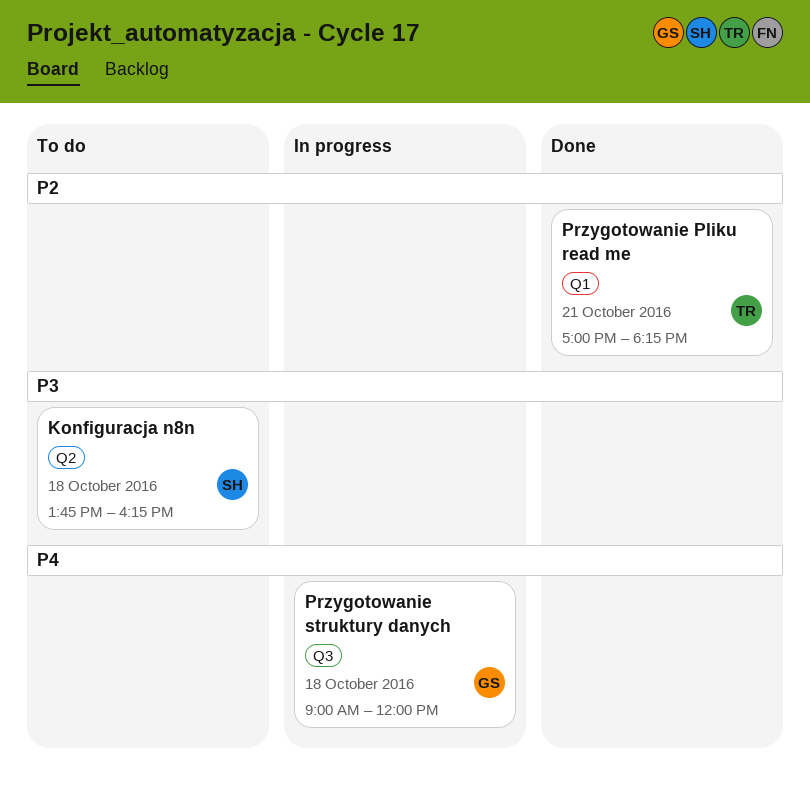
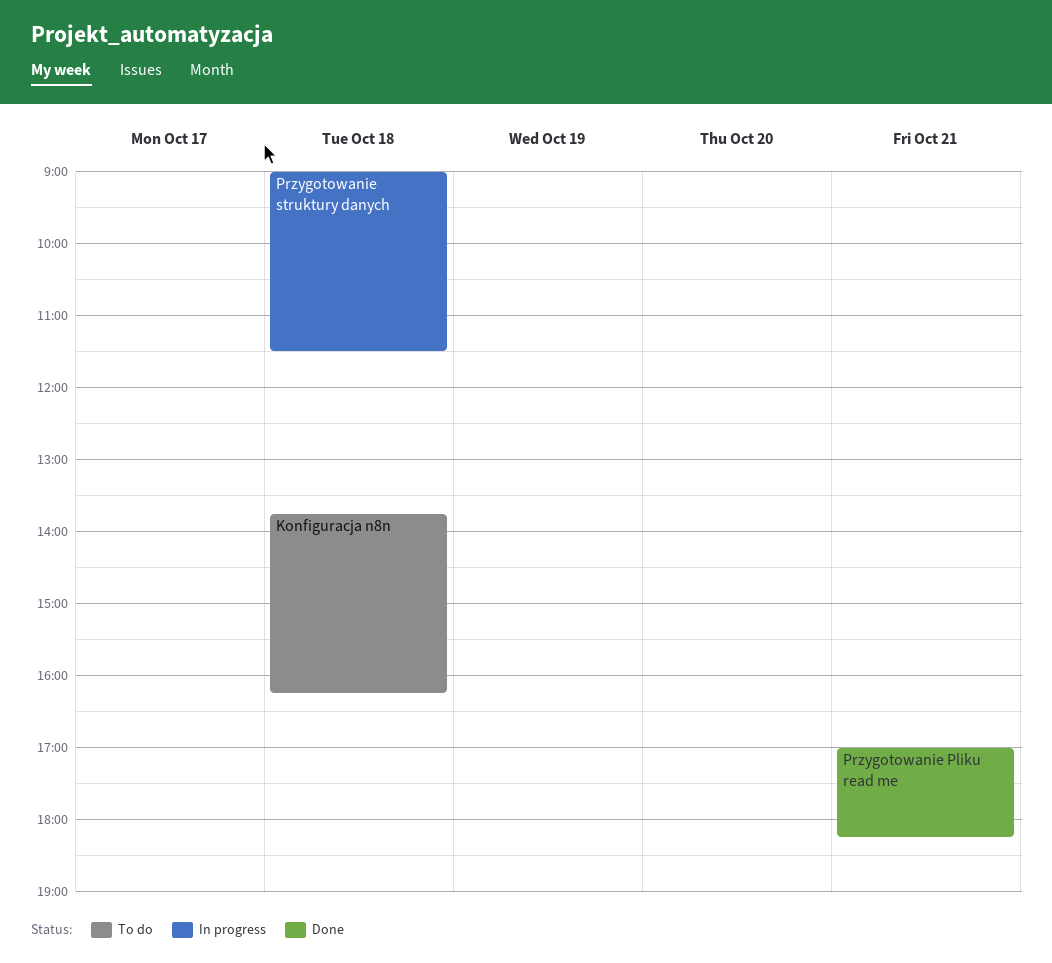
Przygotowanie struktury danych, ends: 12:00 -> 11:30

